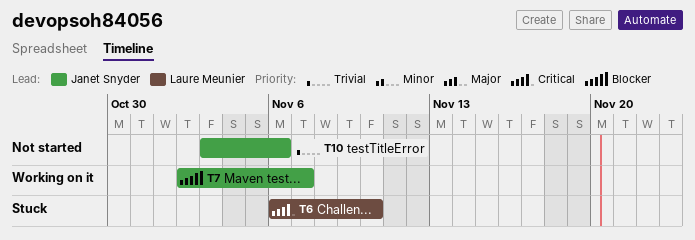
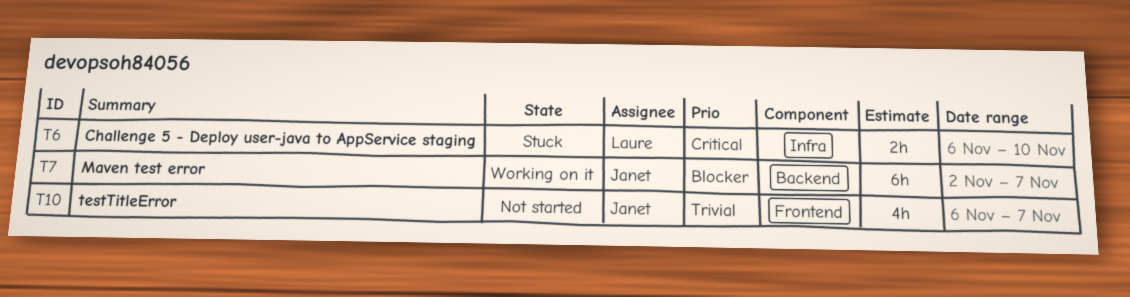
T10, start: Nov 3 -> Nov 6
T10, due: Nov 6 -> Nov 7

